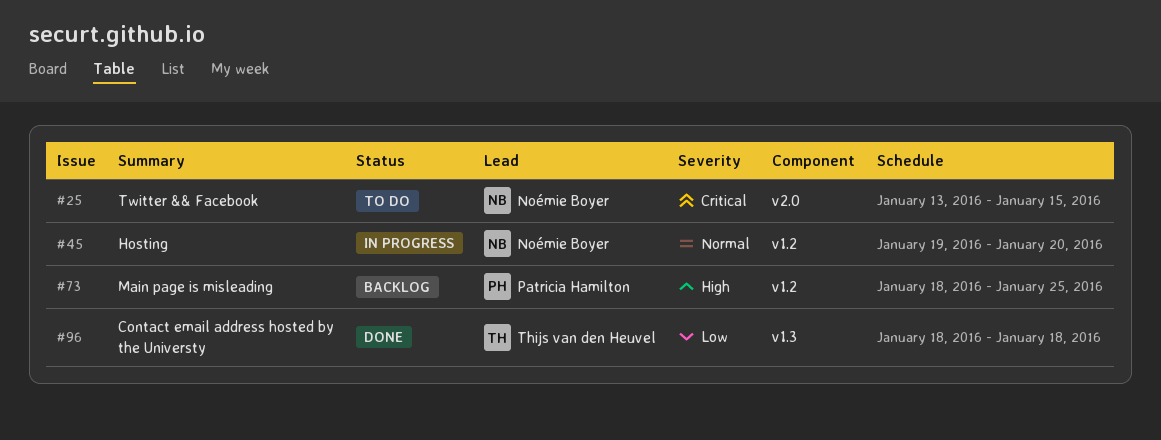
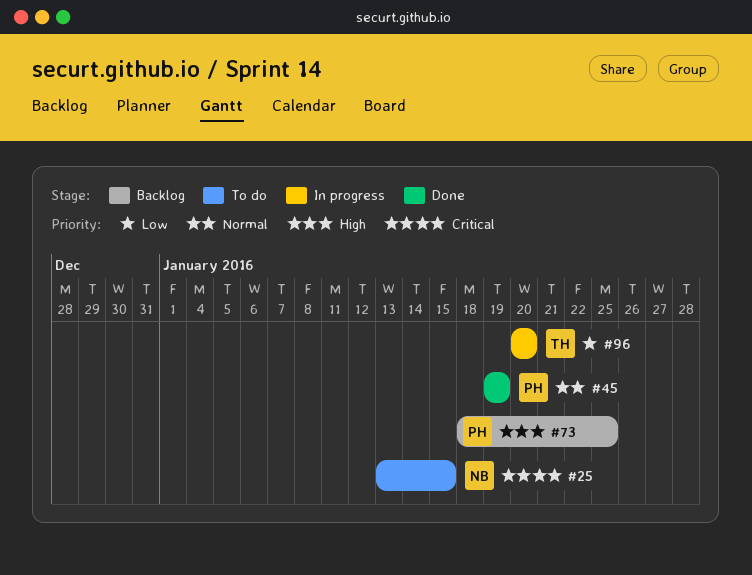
#45, status: In progress -> Done
#45, owner: Noémie Boyer -> Patricia Hamilton
#45, due: Jan 20 -> Jan 19
#96, status: Done -> In progress
#96, start: Jan 18 -> Jan 20
#96, due: Jan 18 -> Jan 20

